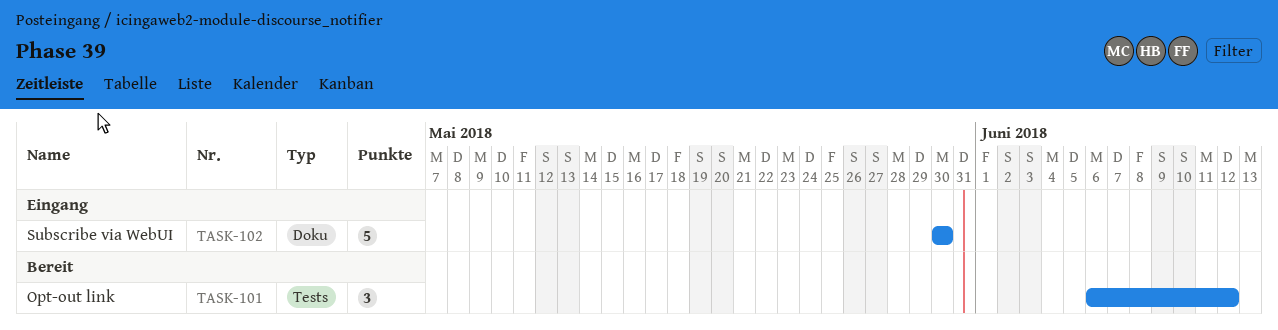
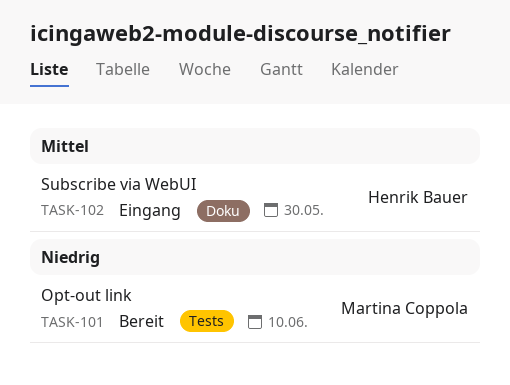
TASK-101, due: Jun 12 -> Jun 10

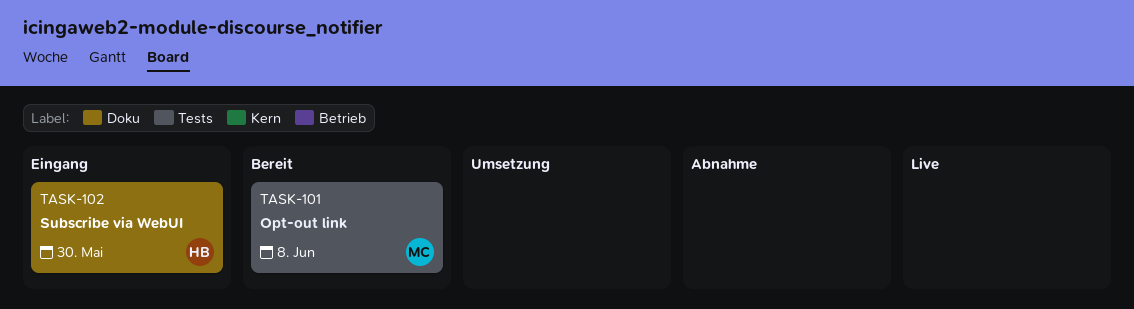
TASK-101, due: Jun 10 -> Jun 8

